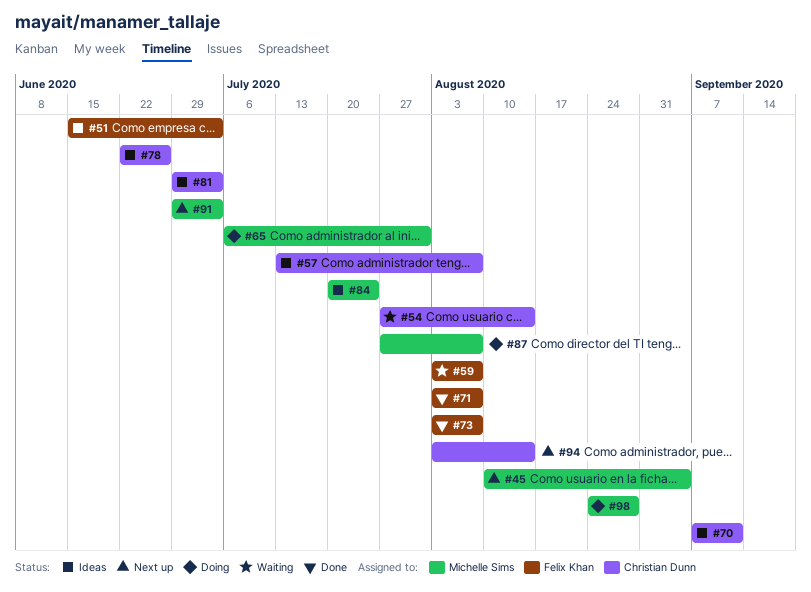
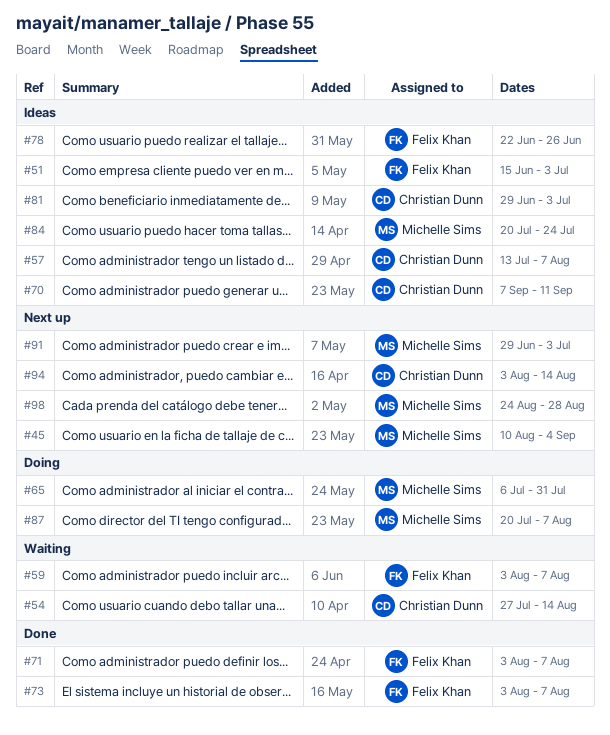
#78, owner: Christian Dunn -> Felix Khan
#87, start: Jul 27 -> Jul 20
#98, status: Doing -> Next up

